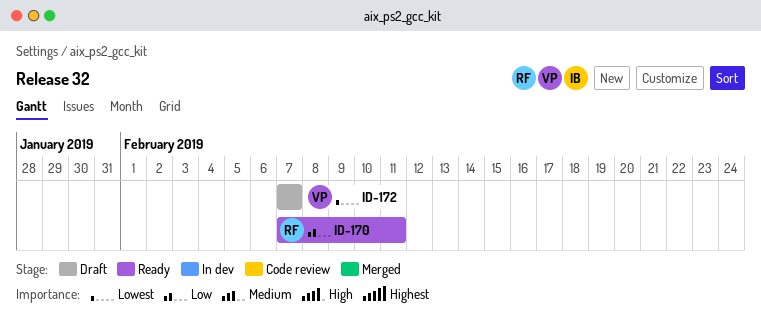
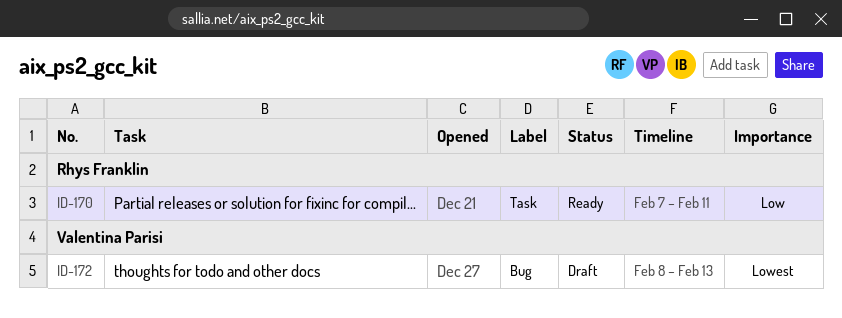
ID-172, start: Feb 7 -> Feb 8
ID-172, due: Feb 7 -> Feb 13

